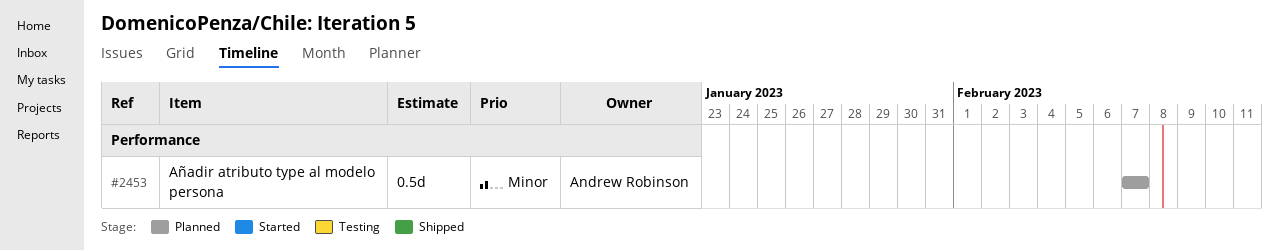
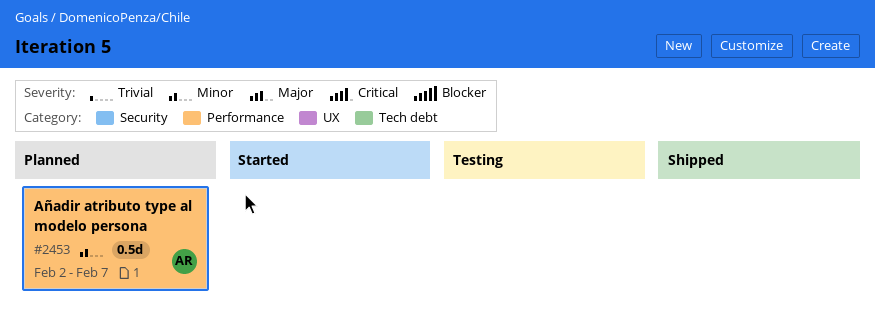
#2453, start: Feb 7 -> Feb 2

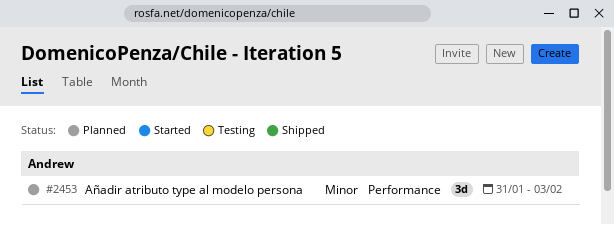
#2453, estimate: 0.5d -> 3d
#2453, start: Feb 2 -> Jan 31
#2453, due: Feb 7 -> Feb 3

